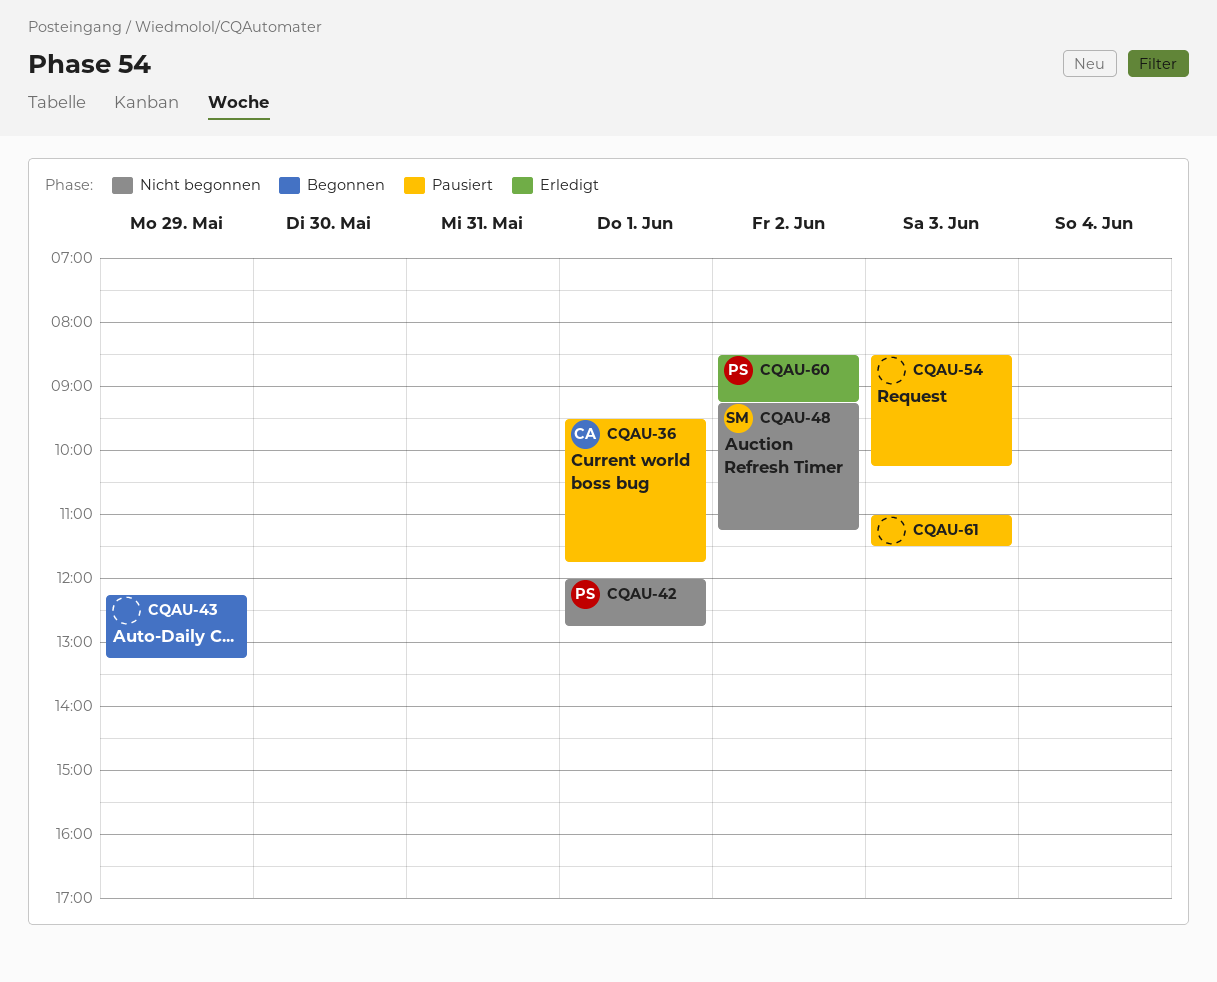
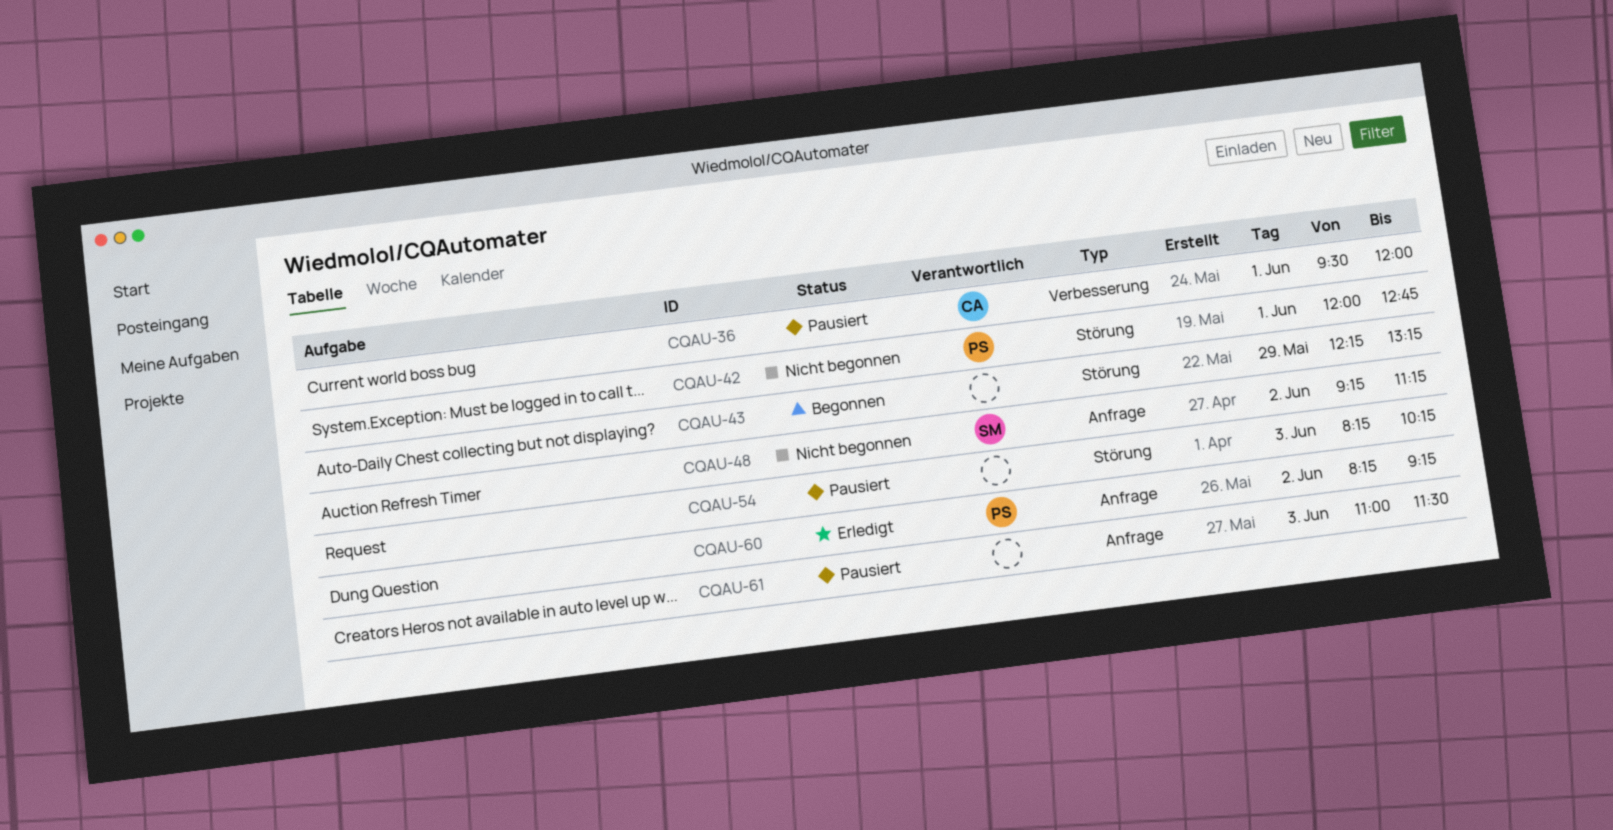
CQAU-36, ends: 11:45 -> 12:00
CQAU-54, begins: 08:30 -> 08:15
CQAU-60, begins: 08:30 -> 08:15

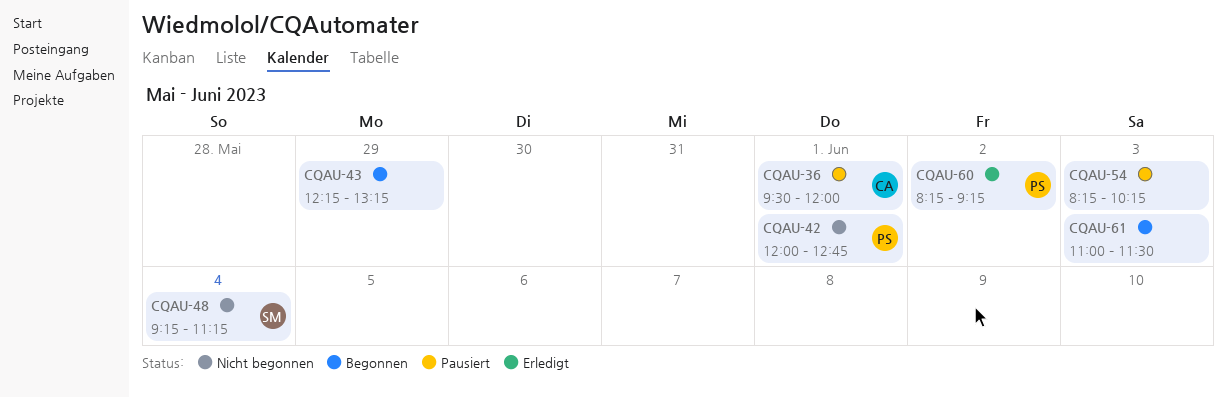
CQAU-48, day: Jun 2 -> Jun 4
CQAU-61, status: Pausiert -> Begonnen

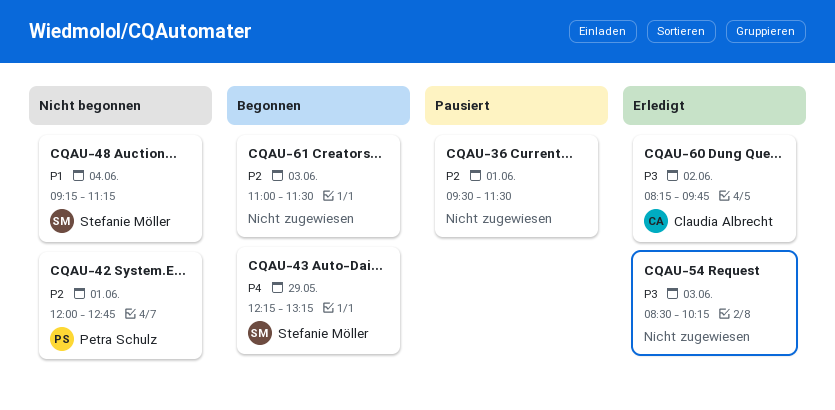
CQAU-36, owner: Claudia Albrecht -> none
CQAU-36, ends: 12:00 -> 11:30
CQAU-43, owner: none -> Stefanie Möller
CQAU-54, status: Pausiert -> Erledigt
CQAU-54, begins: 08:15 -> 08:30
CQAU-60, owner: Petra Schulz -> Claudia Albrecht
CQAU-60, ends: 09:15 -> 09:45

